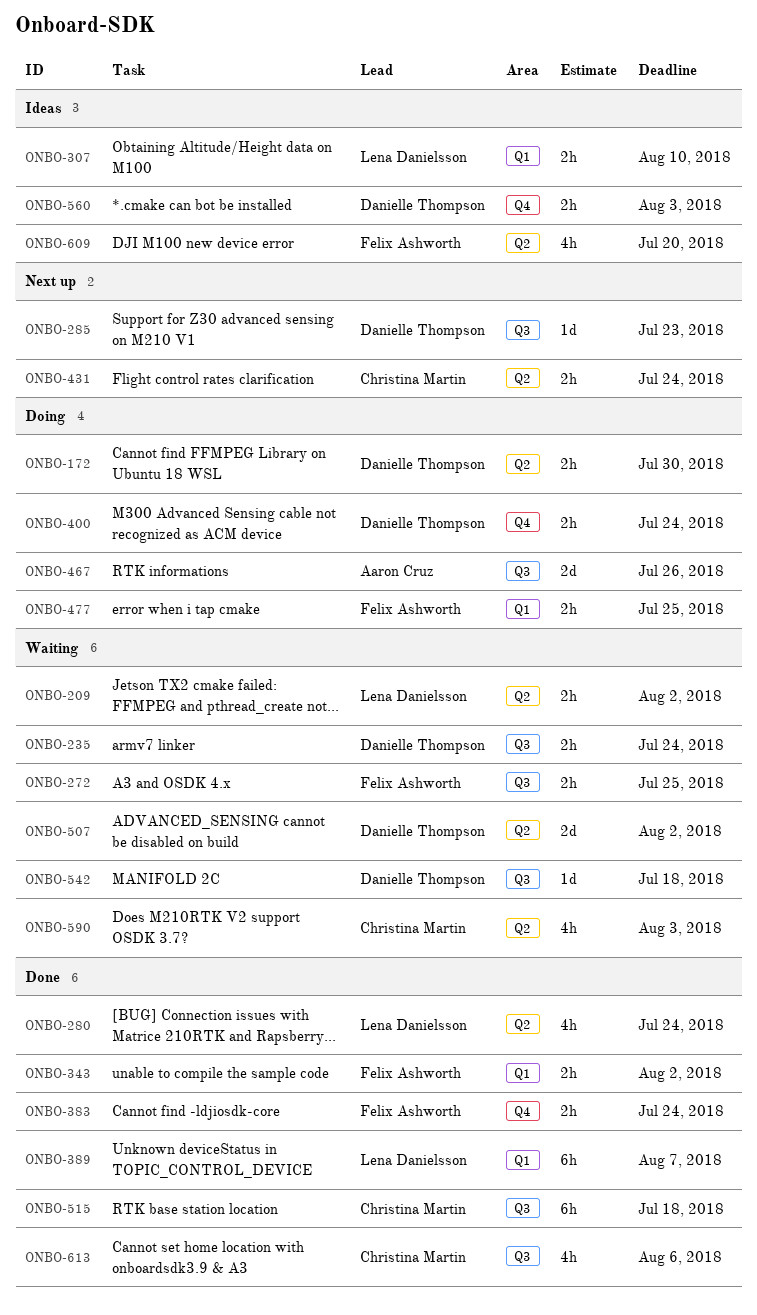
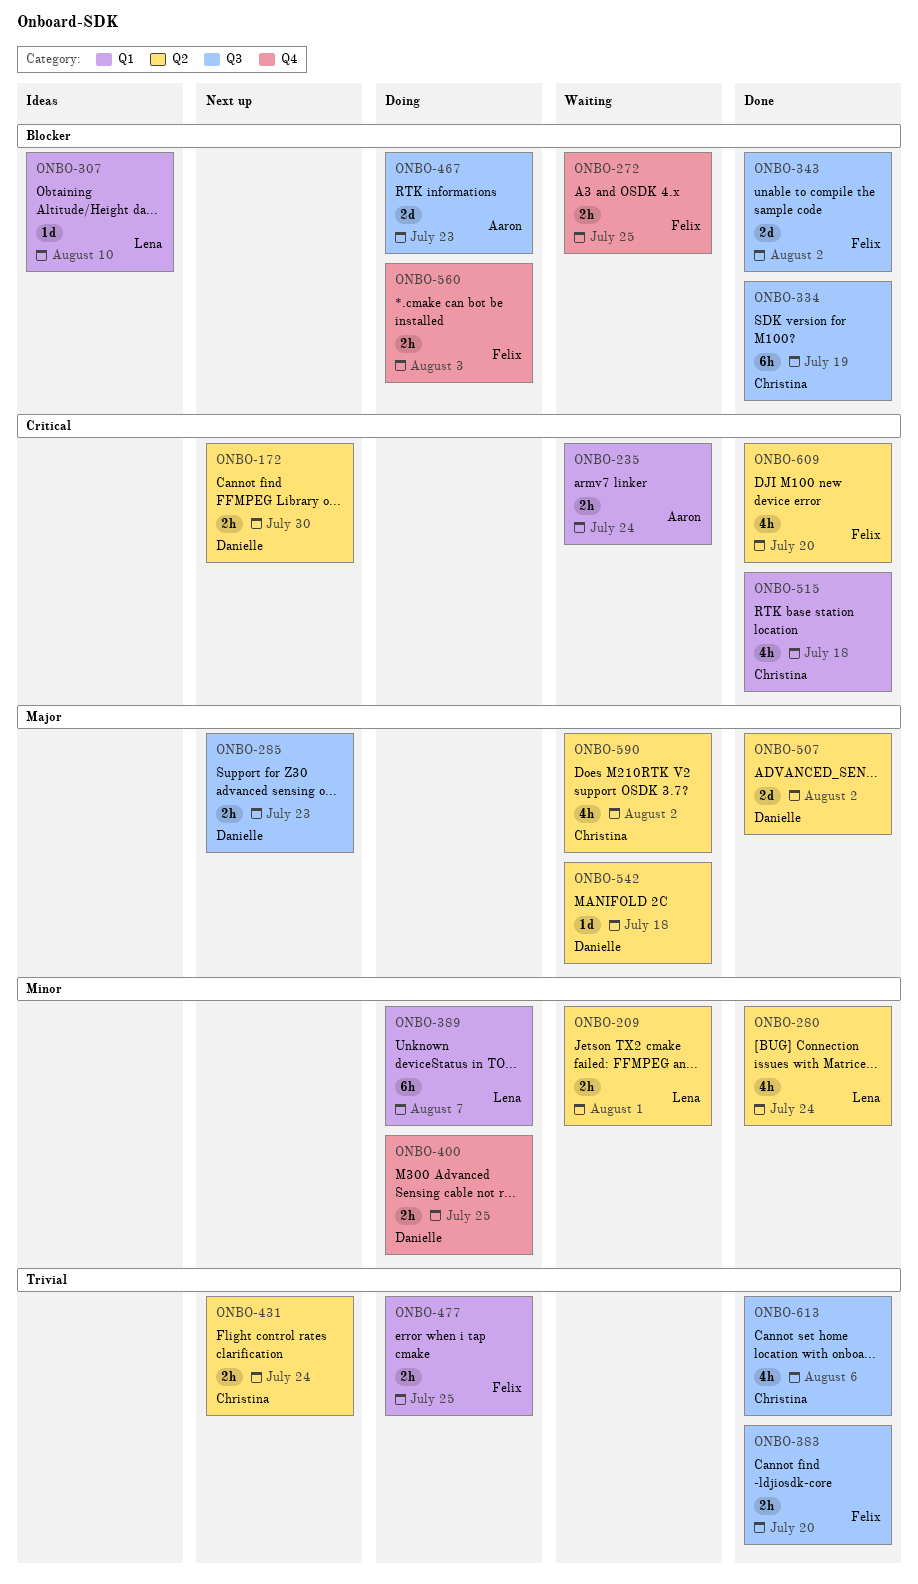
ONBO-172, status: Doing -> Next up
ONBO-209, due: Aug 2 -> Aug 1
ONBO-235, owner: Danielle Thompson -> Aaron Cruz
ONBO-235, label: Q3 -> Q1
ONBO-272, label: Q3 -> Q4
ONBO-285, estimate: 1d -> 2h
ONBO-307, estimate: 2h -> 1d
ONBO-334: none -> present
ONBO-343, label: Q1 -> Q3
ONBO-343, estimate: 2h -> 2d
ONBO-383, label: Q4 -> Q3
ONBO-383, due: Jul 24 -> Jul 20
ONBO-389, status: Done -> Doing
ONBO-400, due: Jul 24 -> Jul 25
ONBO-467, due: Jul 26 -> Jul 23
ONBO-507, status: Waiting -> Done
ONBO-515, label: Q3 -> Q1
ONBO-515, estimate: 6h -> 4h
ONBO-542, label: Q3 -> Q2
ONBO-560, status: Ideas -> Doing
ONBO-560, owner: Danielle Thompson -> Felix Ashworth
ONBO-590, due: Aug 3 -> Aug 2
ONBO-609, status: Ideas -> Done

